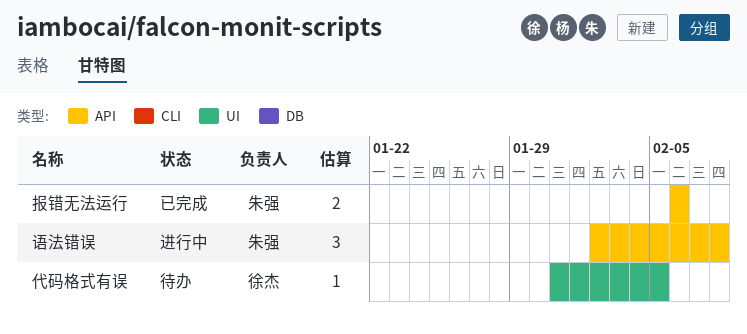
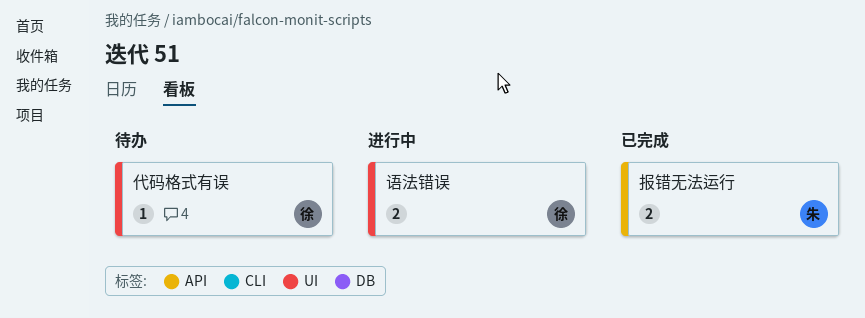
语法错误, owner: 朱强 -> 徐杰
语法错误, label: API -> UI
语法错误, estimate: 3 -> 2

